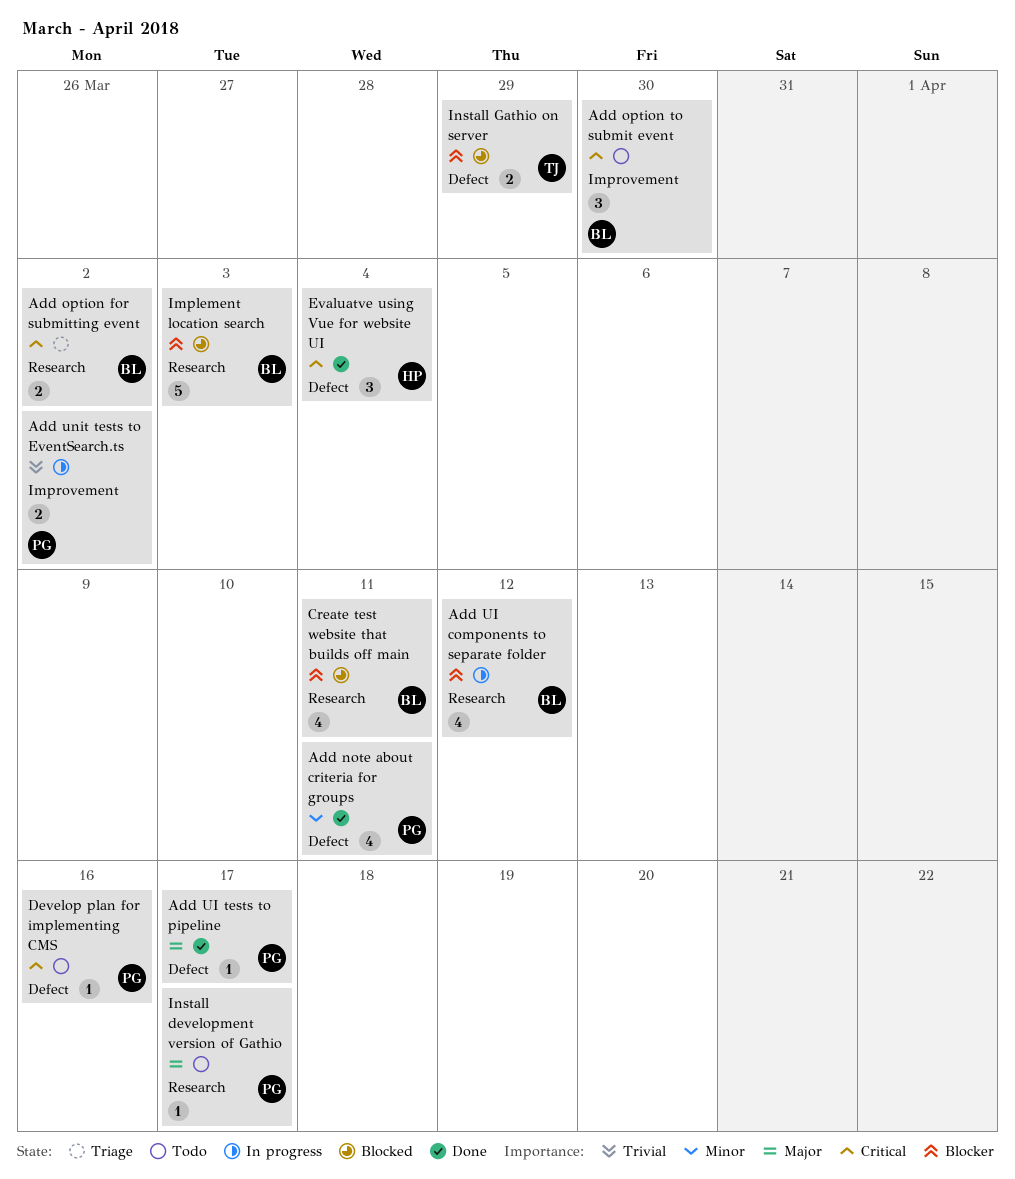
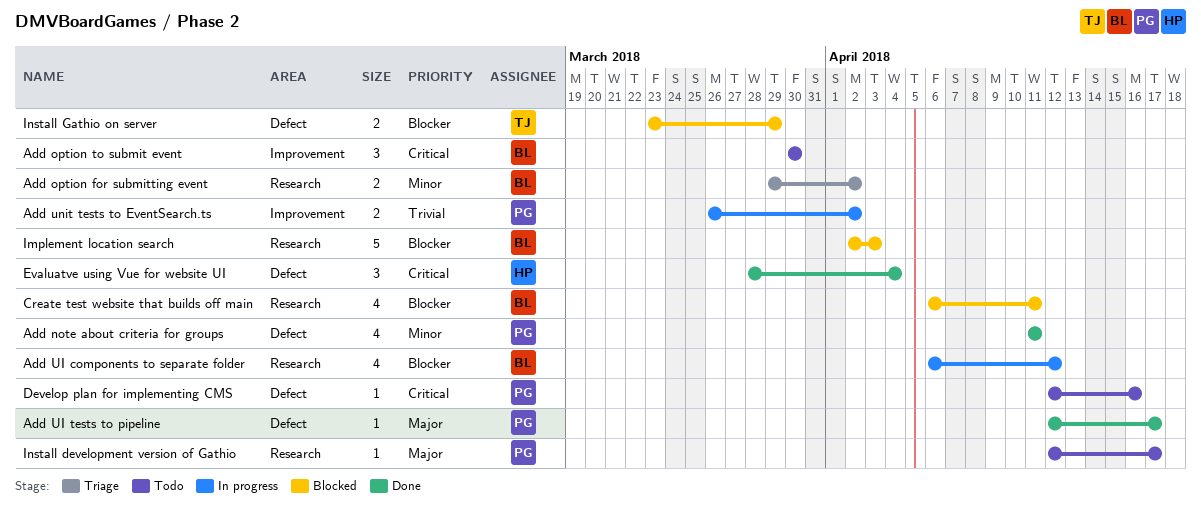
Add option for submitting event, priority: Critical -> Minor

